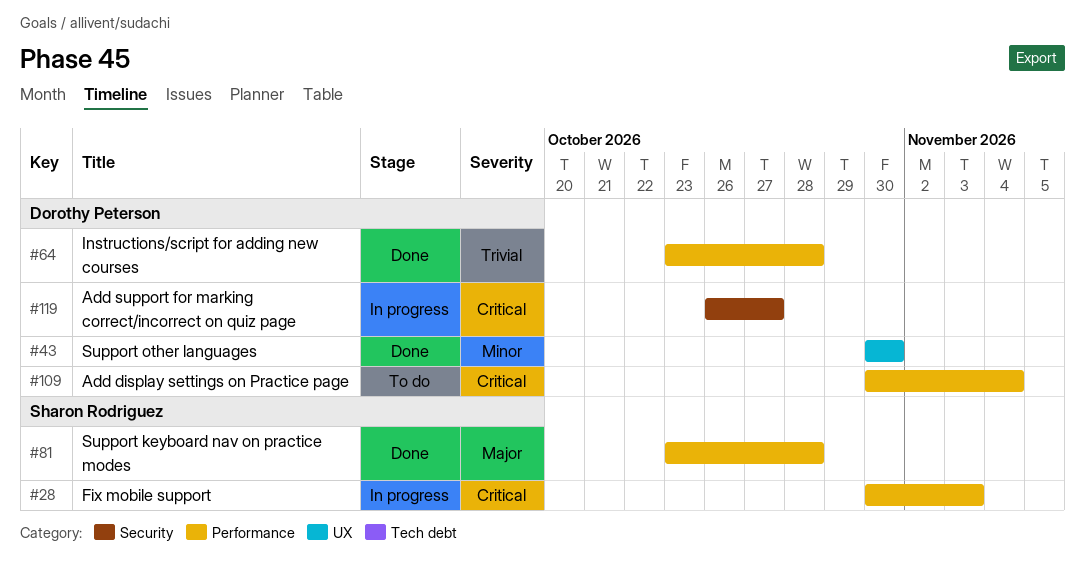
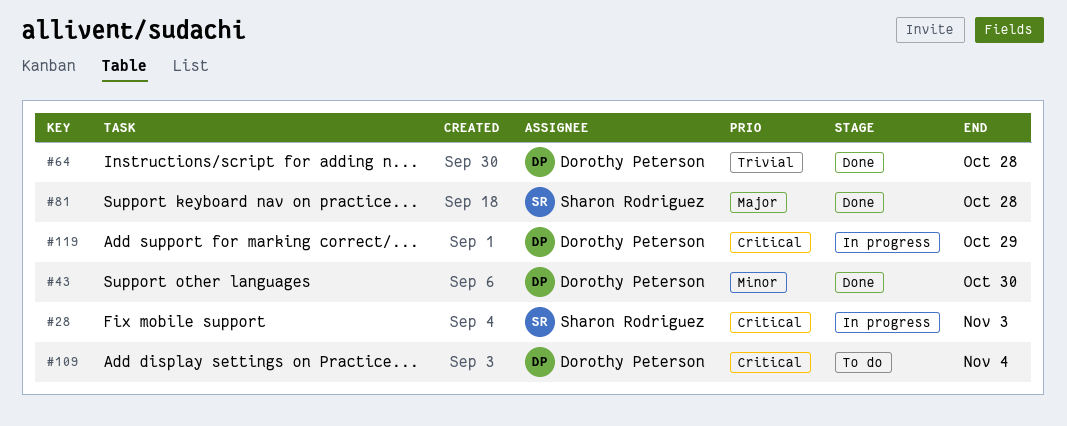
#119, due: Oct 27 -> Oct 29

